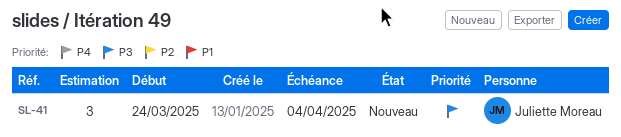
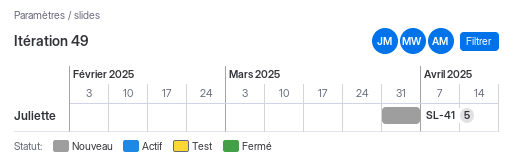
SL-41, estimate: 3 -> 5
SL-41, start: Mar 24 -> Mar 31

